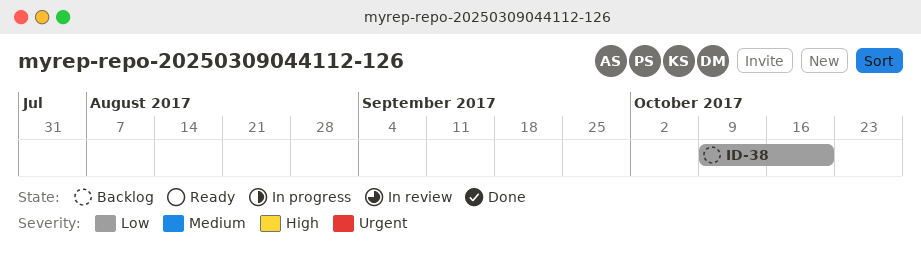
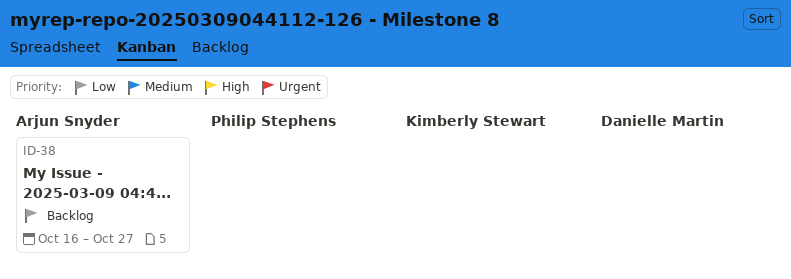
ID-38, start: Oct 9 -> Oct 16
ID-38, due: Oct 20 -> Oct 27

